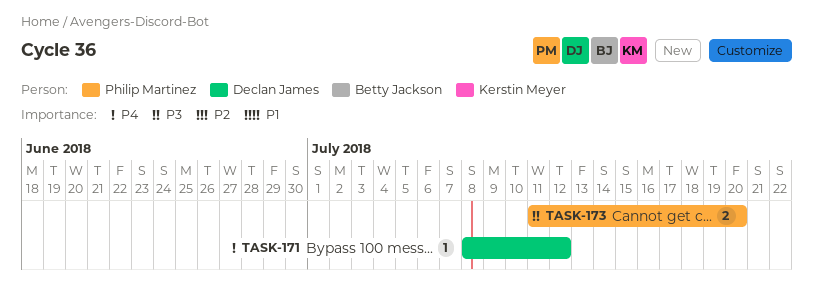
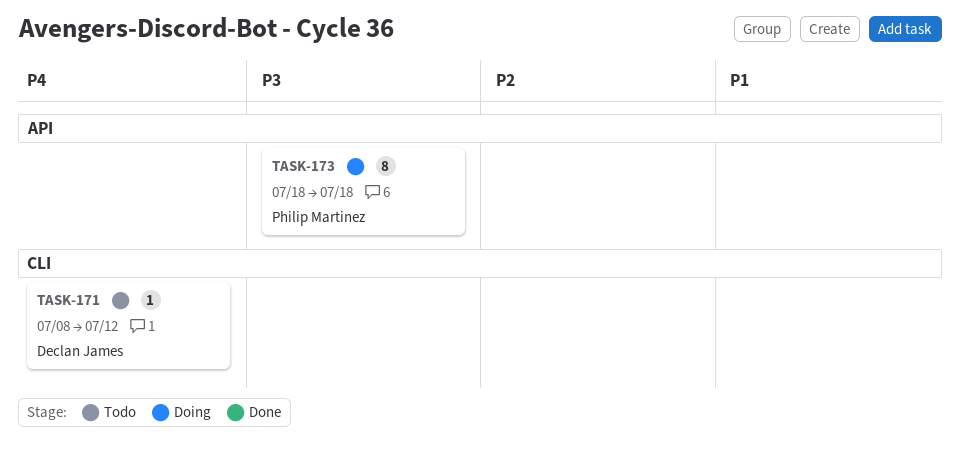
TASK-173, estimate: 2 -> 8
TASK-173, start: Jul 11 -> Jul 18
TASK-173, due: Jul 20 -> Jul 18

